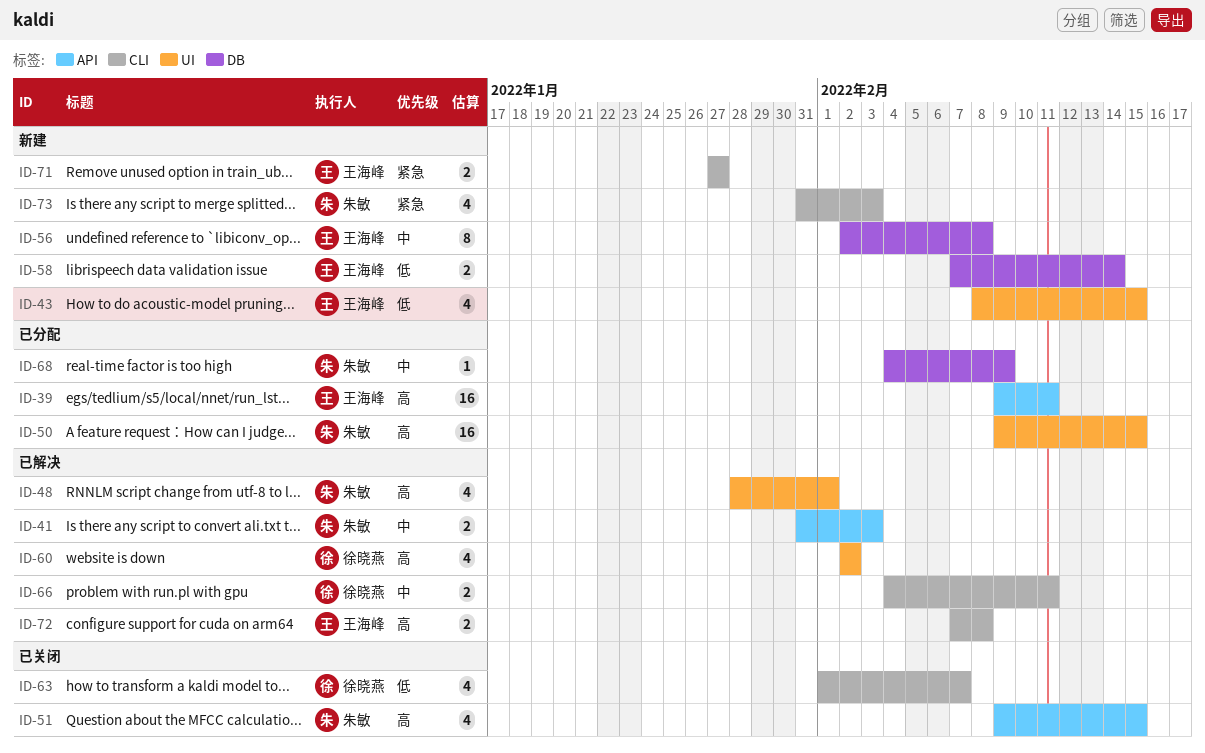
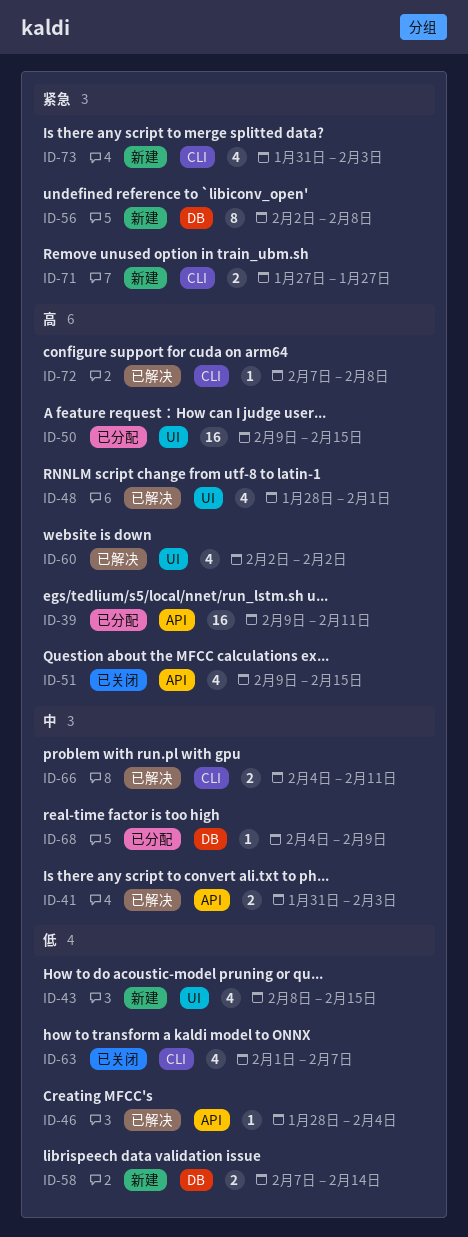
ID-46: none -> present
ID-56, priority: 中 -> 紧急
ID-72, estimate: 2 -> 1

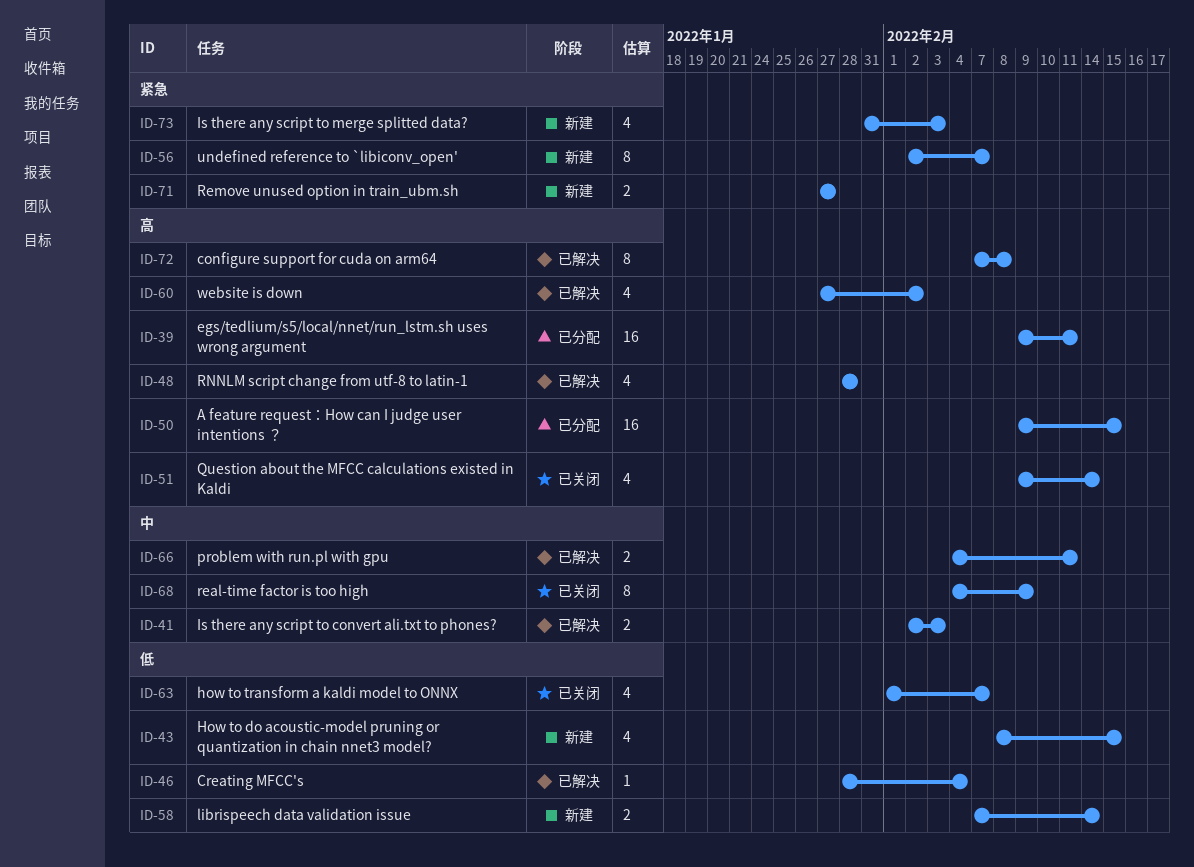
ID-41, start: Jan 31 -> Feb 2
ID-48, due: Feb 1 -> Jan 28
ID-51, due: Feb 15 -> Feb 14
ID-56, due: Feb 8 -> Feb 7
ID-60, start: Feb 2 -> Jan 27
ID-68, status: 已分配 -> 已关闭
ID-68, estimate: 1 -> 8
ID-72, estimate: 1 -> 8

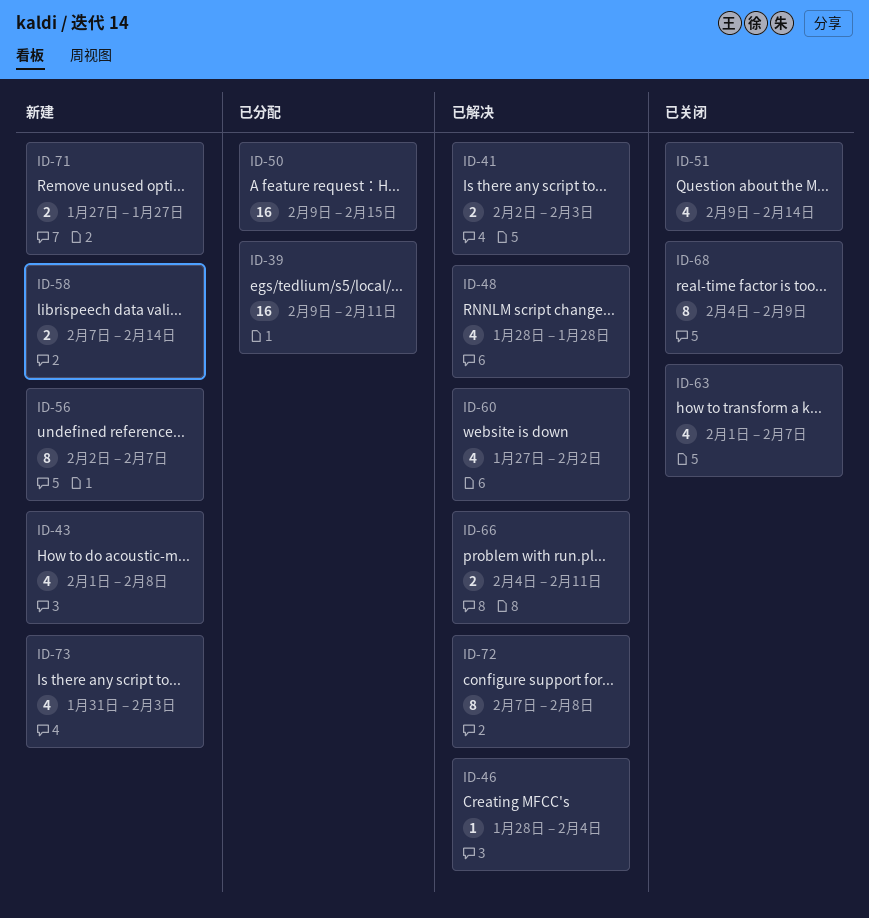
ID-43, start: Feb 8 -> Feb 1
ID-43, due: Feb 15 -> Feb 8

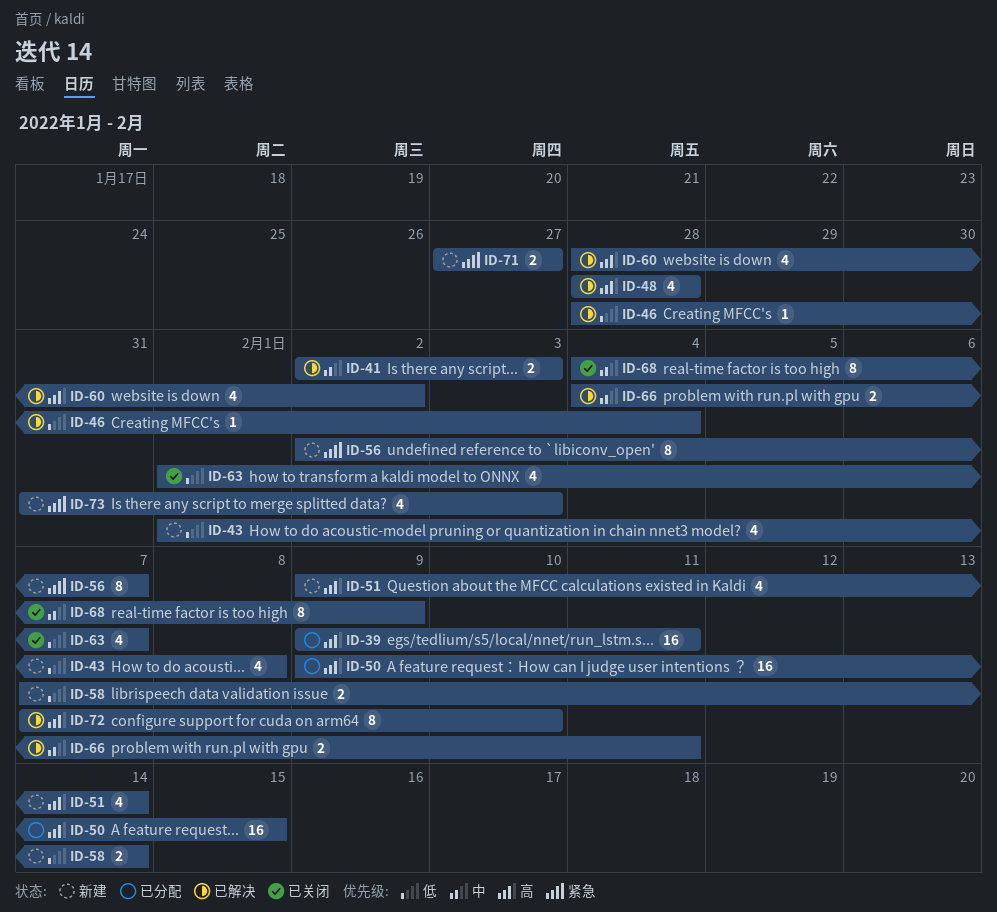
ID-51, status: 已关闭 -> 新建
ID-60, start: Jan 27 -> Jan 28
ID-72, due: Feb 8 -> Feb 10

